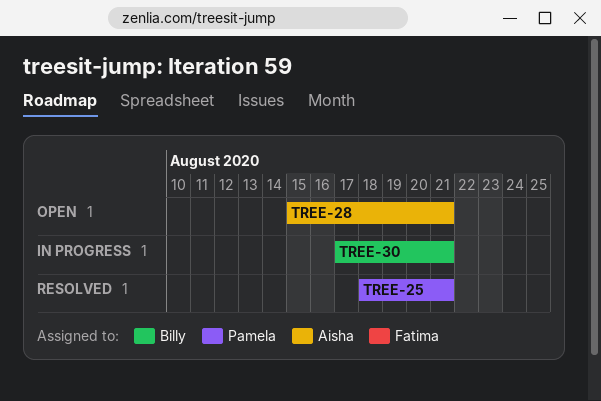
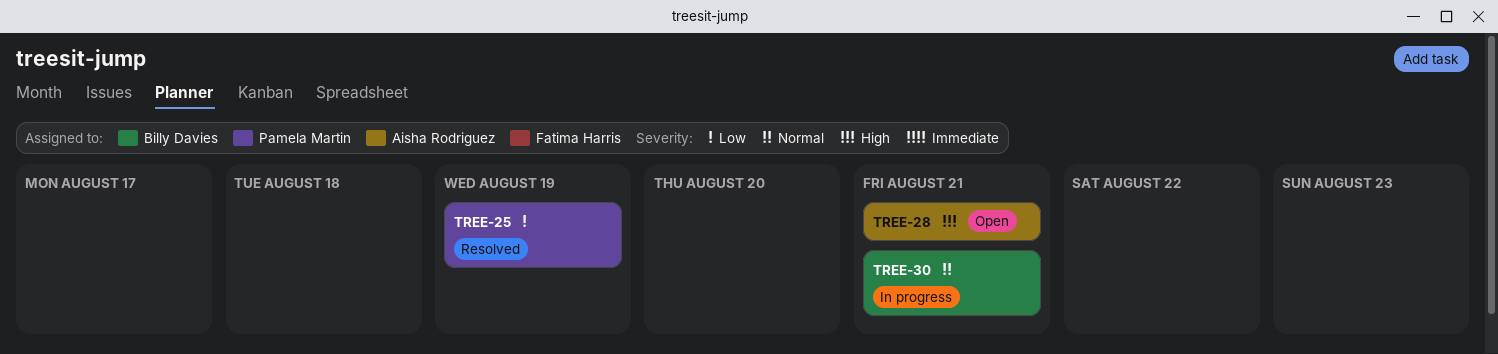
TREE-25, due: Aug 21 -> Aug 19

